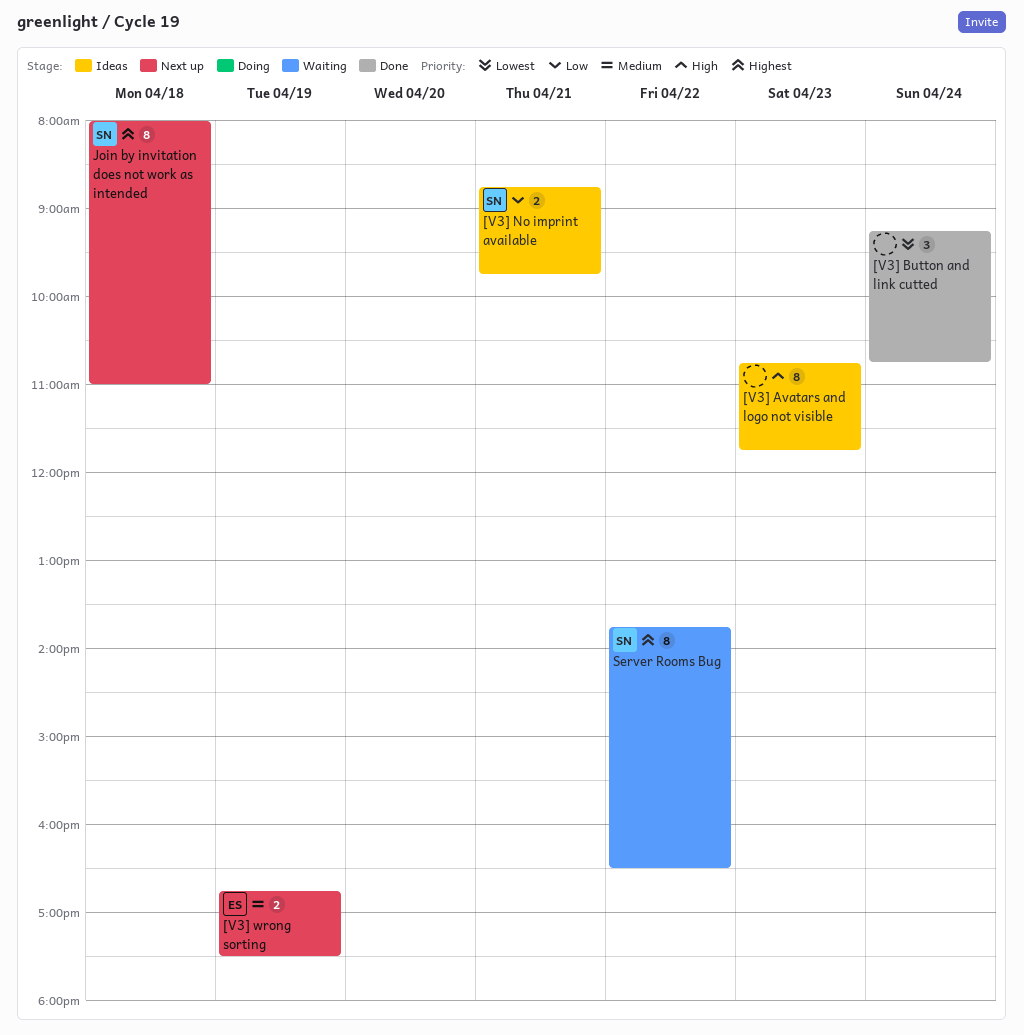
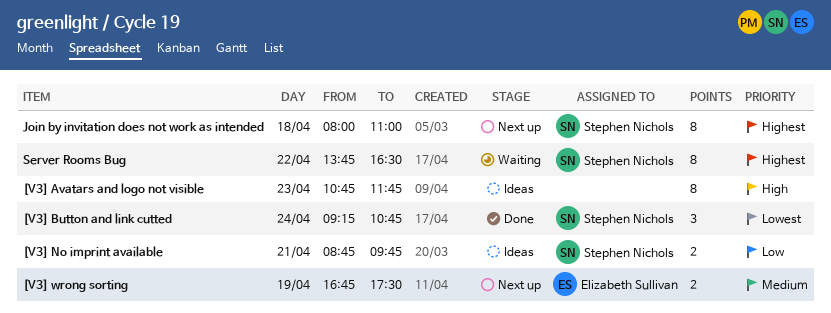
[V3] Button and link cutted, owner: none -> Stephen Nichols

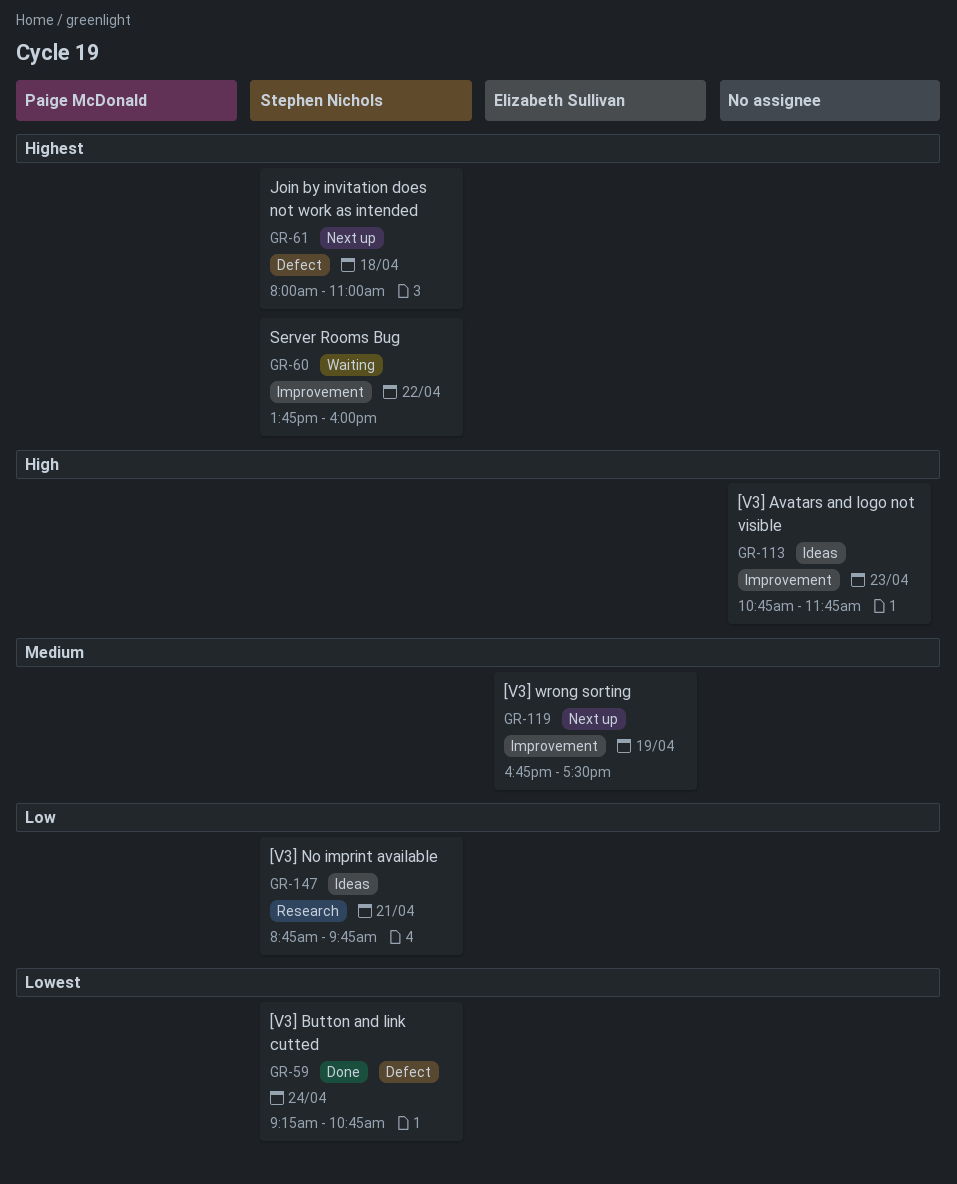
Server Rooms Bug, ends: 16:30 -> 16:00

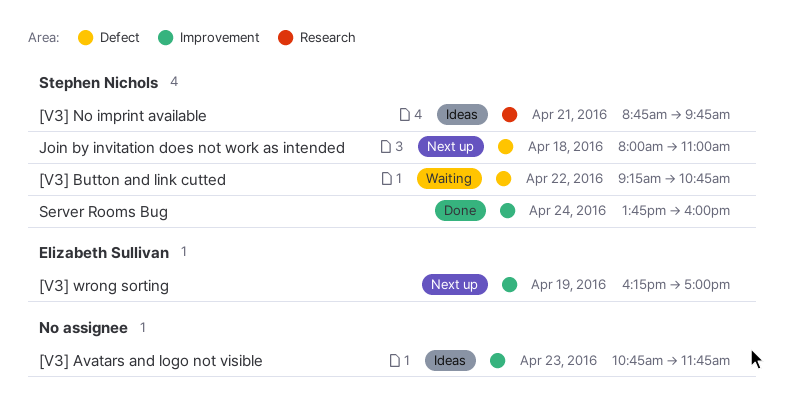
[V3] Button and link cutted, status: Done -> Waiting
[V3] Button and link cutted, day: Apr 24 -> Apr 22
[V3] wrong sorting, begins: 16:45 -> 16:15
[V3] wrong sorting, ends: 17:30 -> 17:00
Server Rooms Bug, status: Waiting -> Done
Server Rooms Bug, day: Apr 22 -> Apr 24

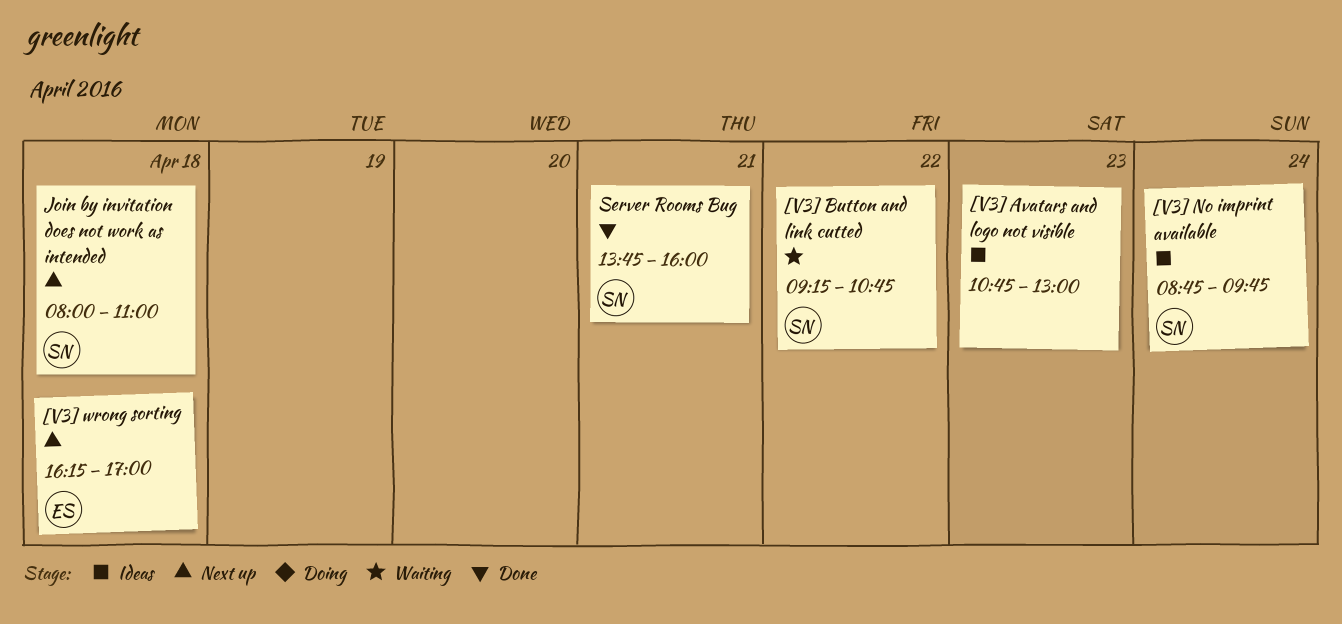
[V3] Avatars and logo not visible, ends: 11:45 -> 13:00
[V3] No imprint available, day: Apr 21 -> Apr 24
[V3] wrong sorting, day: Apr 19 -> Apr 18
Server Rooms Bug, day: Apr 24 -> Apr 21

